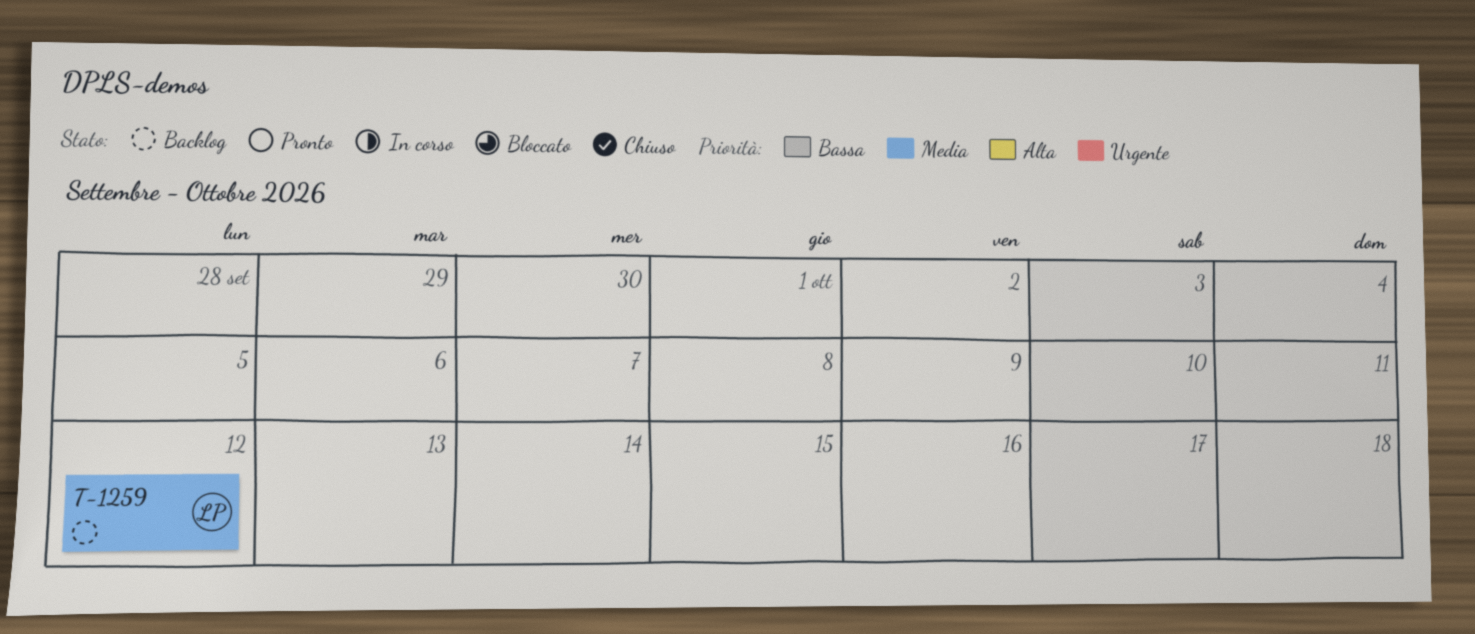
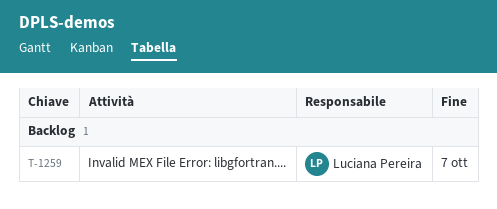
T-1259, due: Oct 12 -> Oct 7

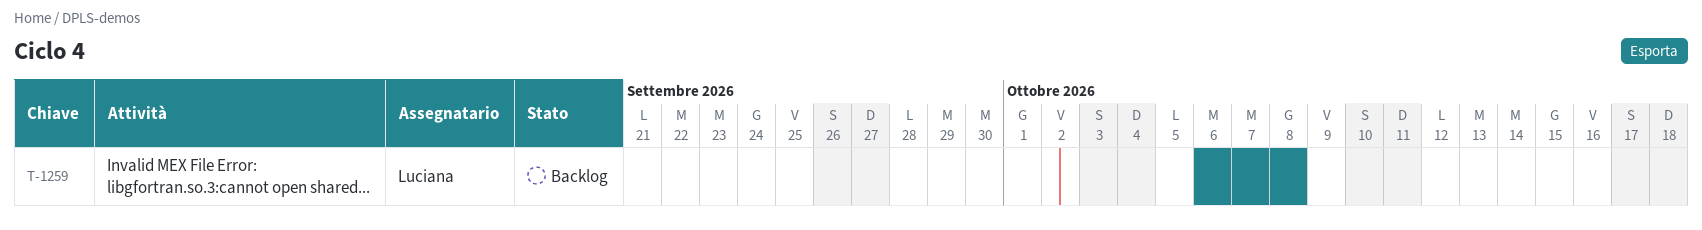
T-1259, due: Oct 7 -> Oct 8

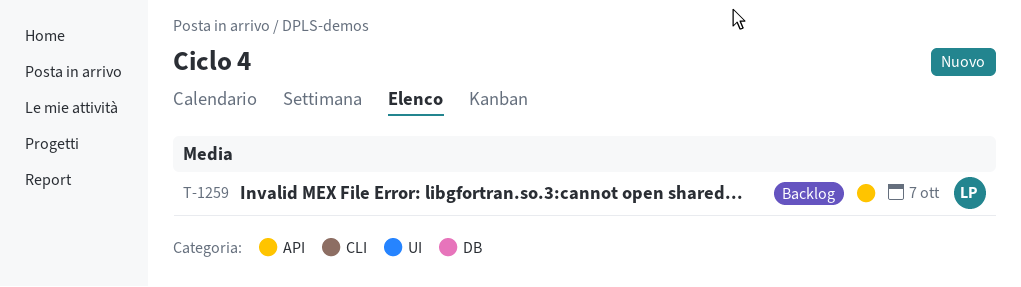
T-1259, due: Oct 8 -> Oct 7

